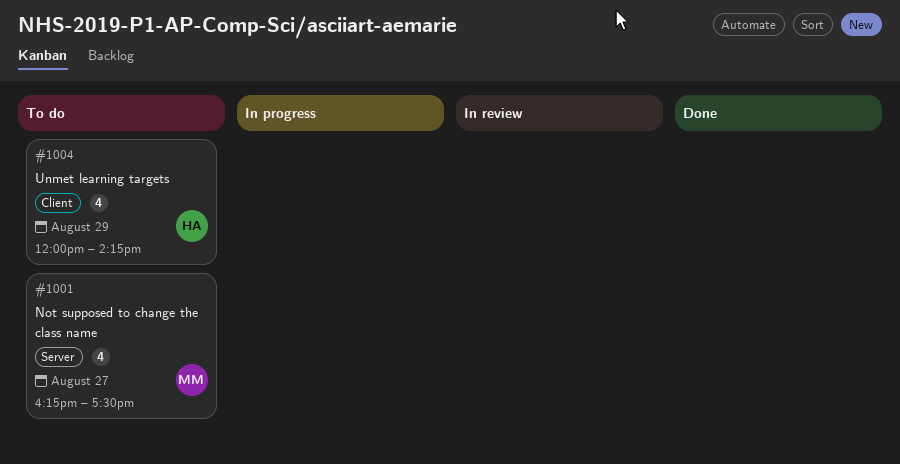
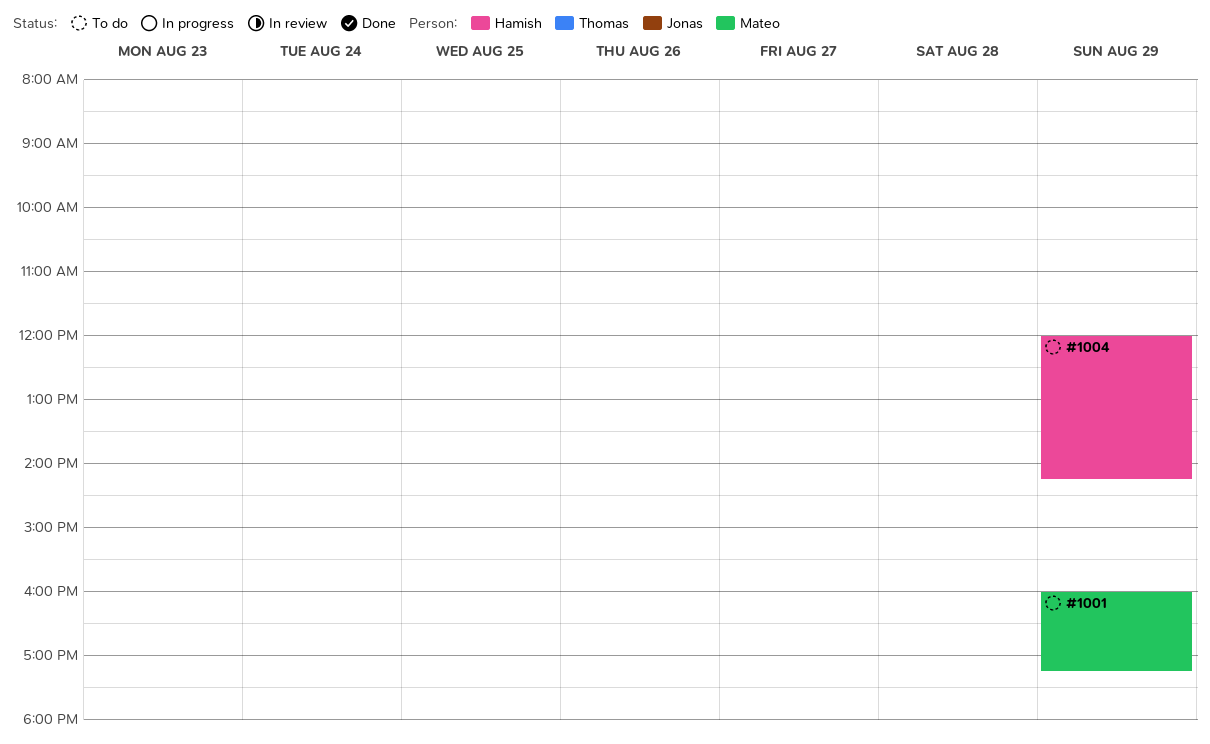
#1001, day: Aug 27 -> Aug 29
#1001, begins: 16:15 -> 16:00
#1001, ends: 17:30 -> 17:15

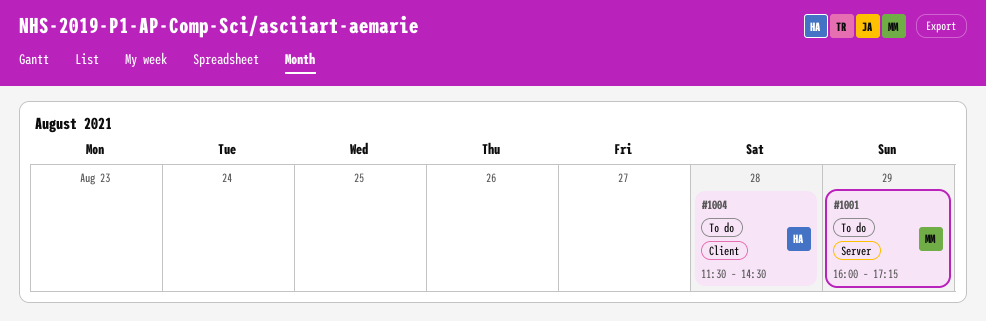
#1004, day: Aug 29 -> Aug 28
#1004, begins: 12:00 -> 11:30
#1004, ends: 14:15 -> 14:30

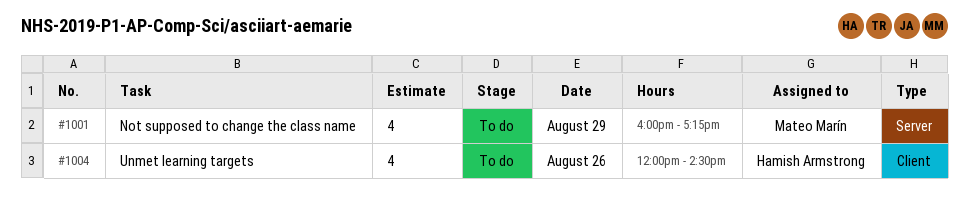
#1004, day: Aug 28 -> Aug 26
#1004, begins: 11:30 -> 12:00

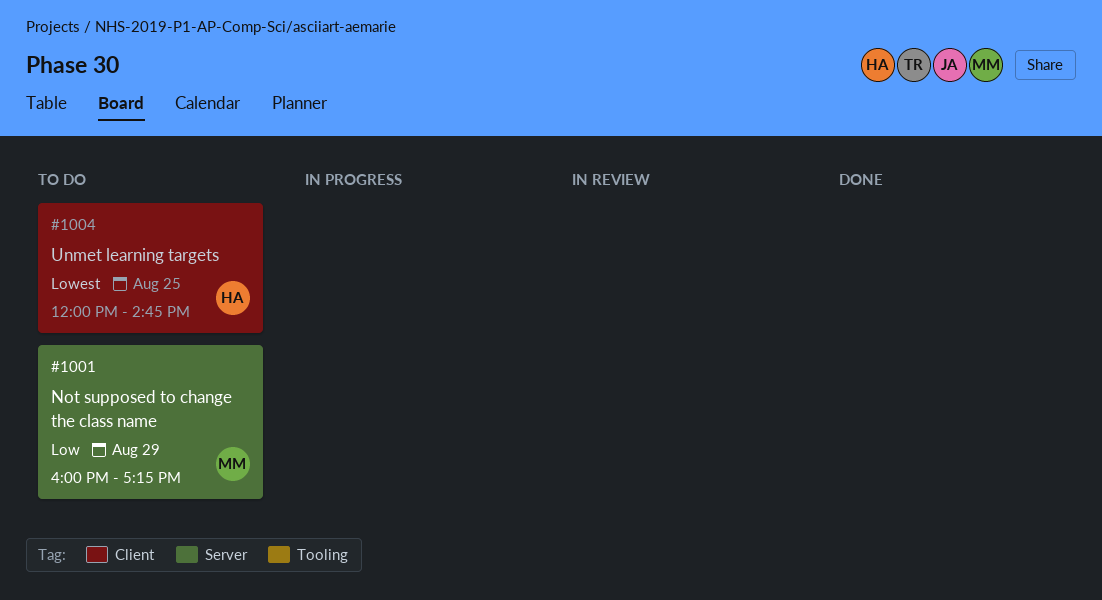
#1004, day: Aug 26 -> Aug 25
#1004, ends: 14:30 -> 14:45

